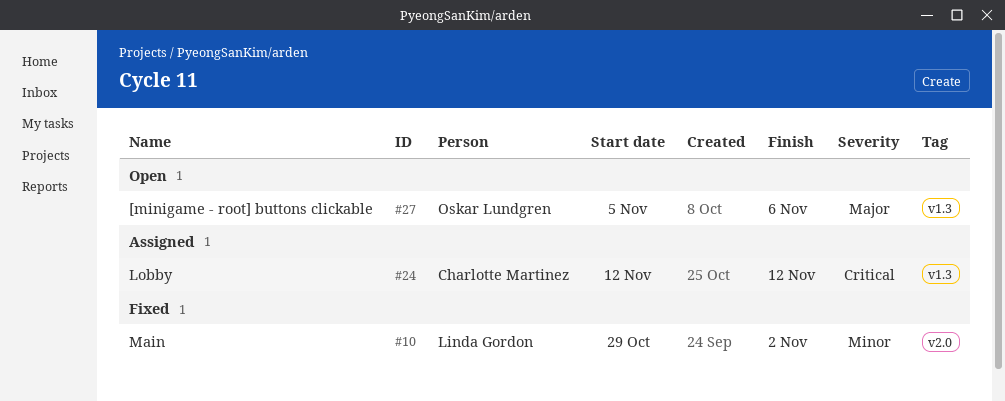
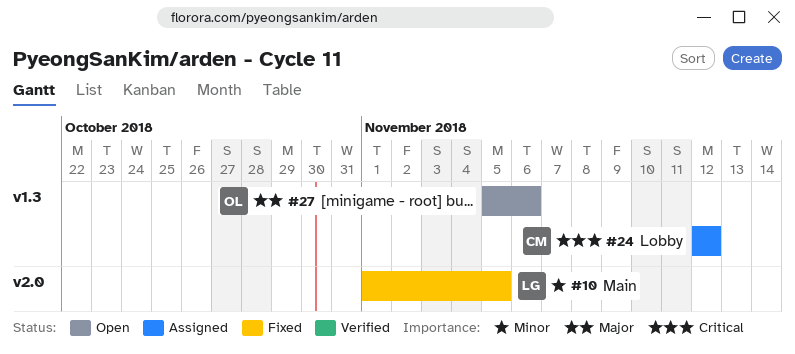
#10, start: Oct 29 -> Nov 1
#10, due: Nov 2 -> Nov 5

